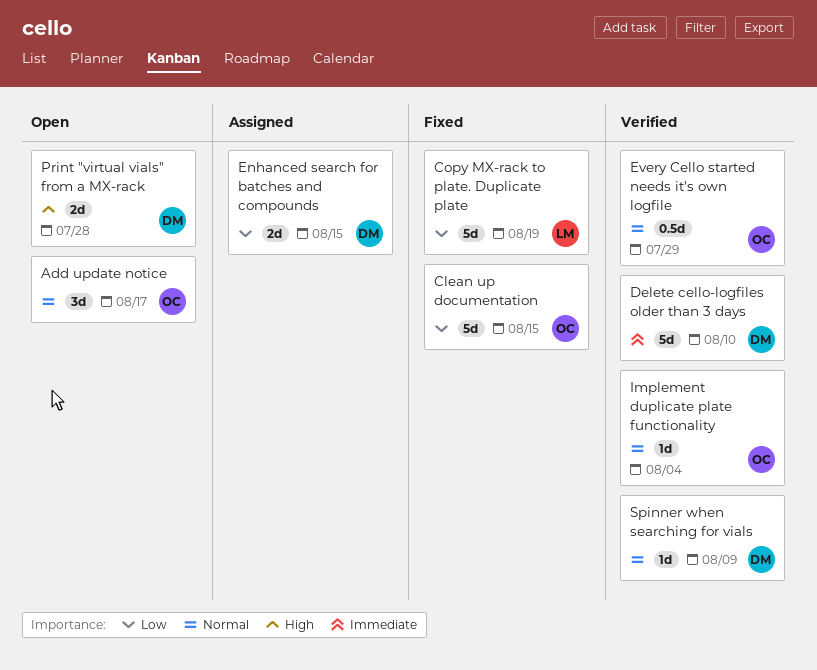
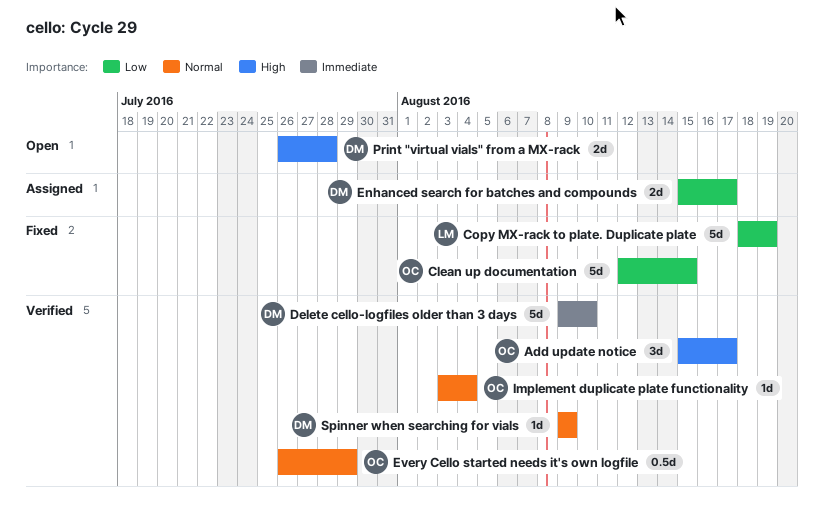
Add update notice, status: Open -> Verified
Add update notice, priority: Normal -> High
Enhanced search for batches and compounds, due: Aug 15 -> Aug 17

